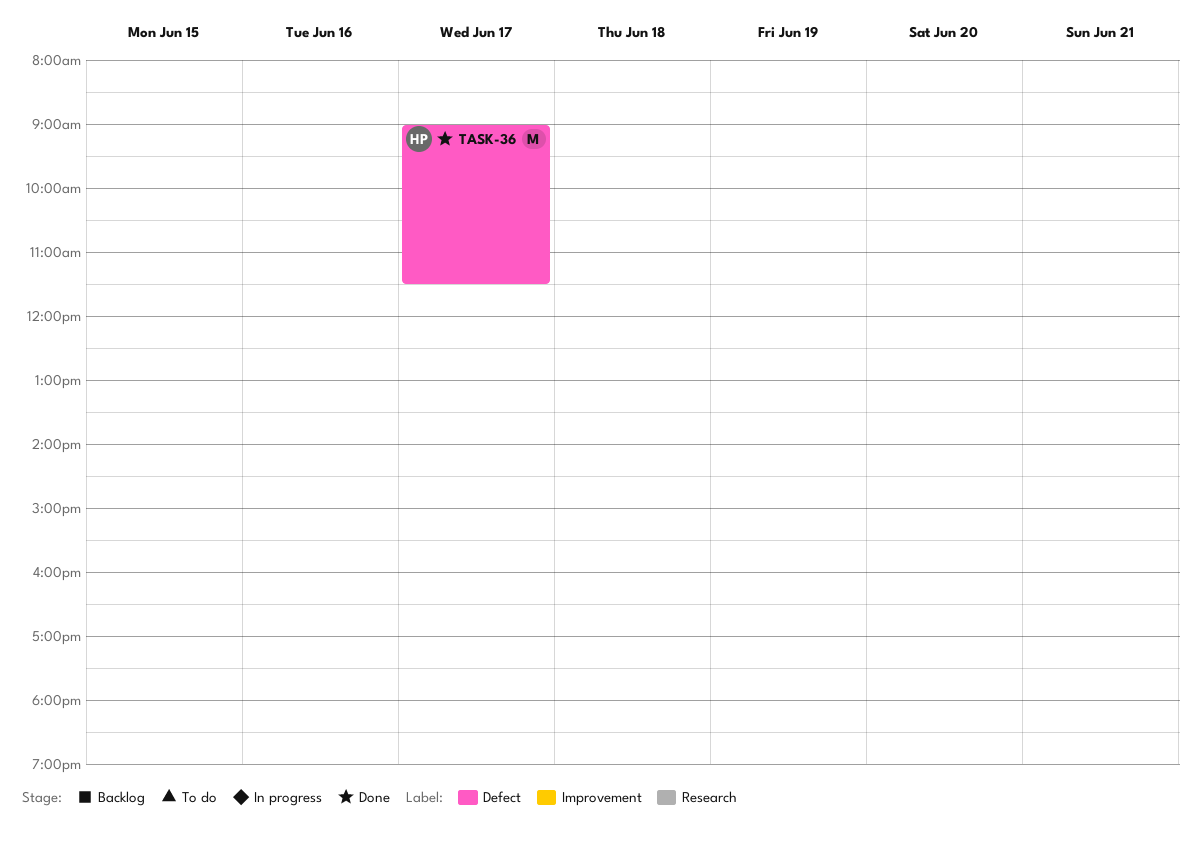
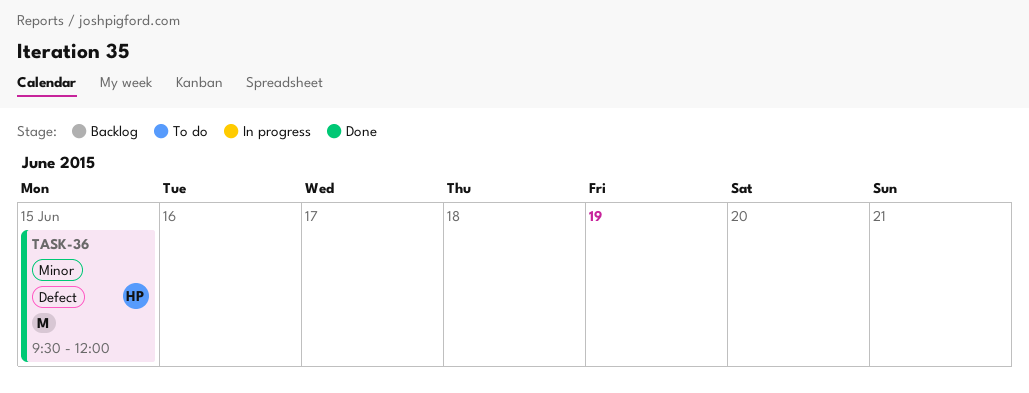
TASK-36, day: Jun 17 -> Jun 15
TASK-36, begins: 09:00 -> 09:30
TASK-36, ends: 11:30 -> 12:00

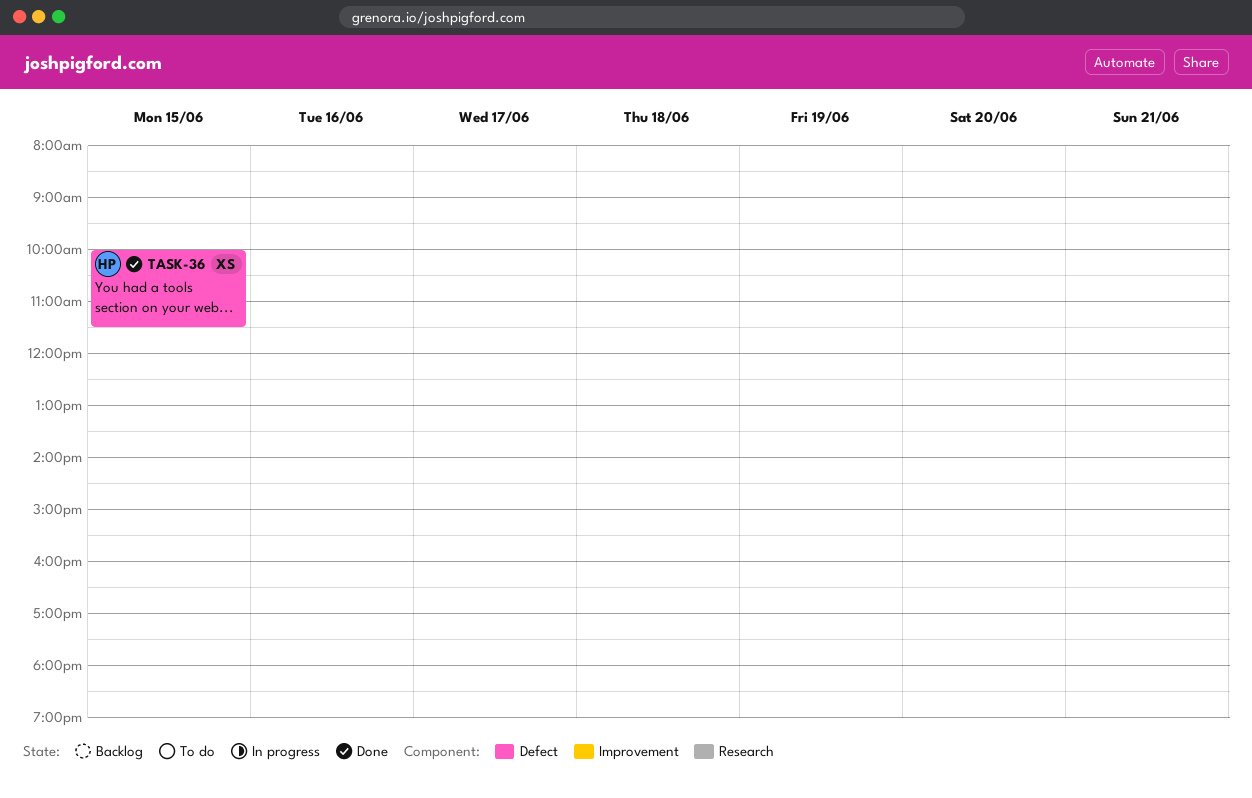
TASK-36, estimate: M -> XS
TASK-36, begins: 09:30 -> 10:00
TASK-36, ends: 12:00 -> 11:30

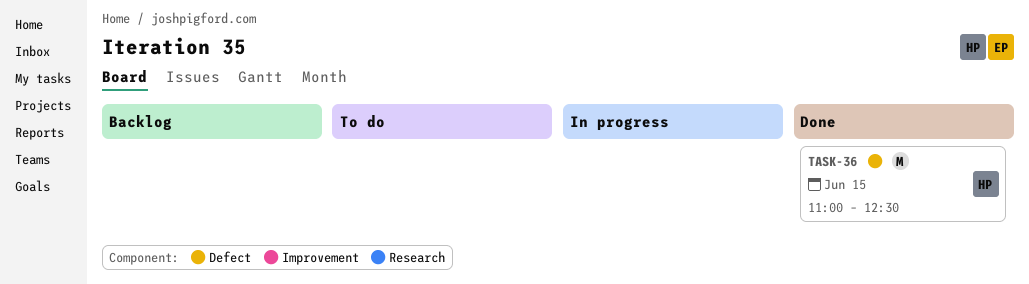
TASK-36, estimate: XS -> M
TASK-36, begins: 10:00 -> 11:00
TASK-36, ends: 11:30 -> 12:30

